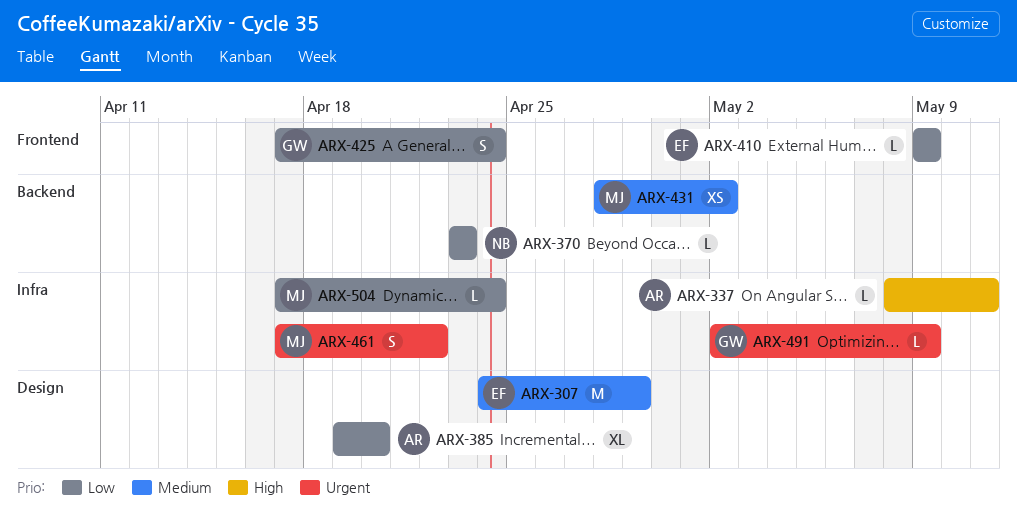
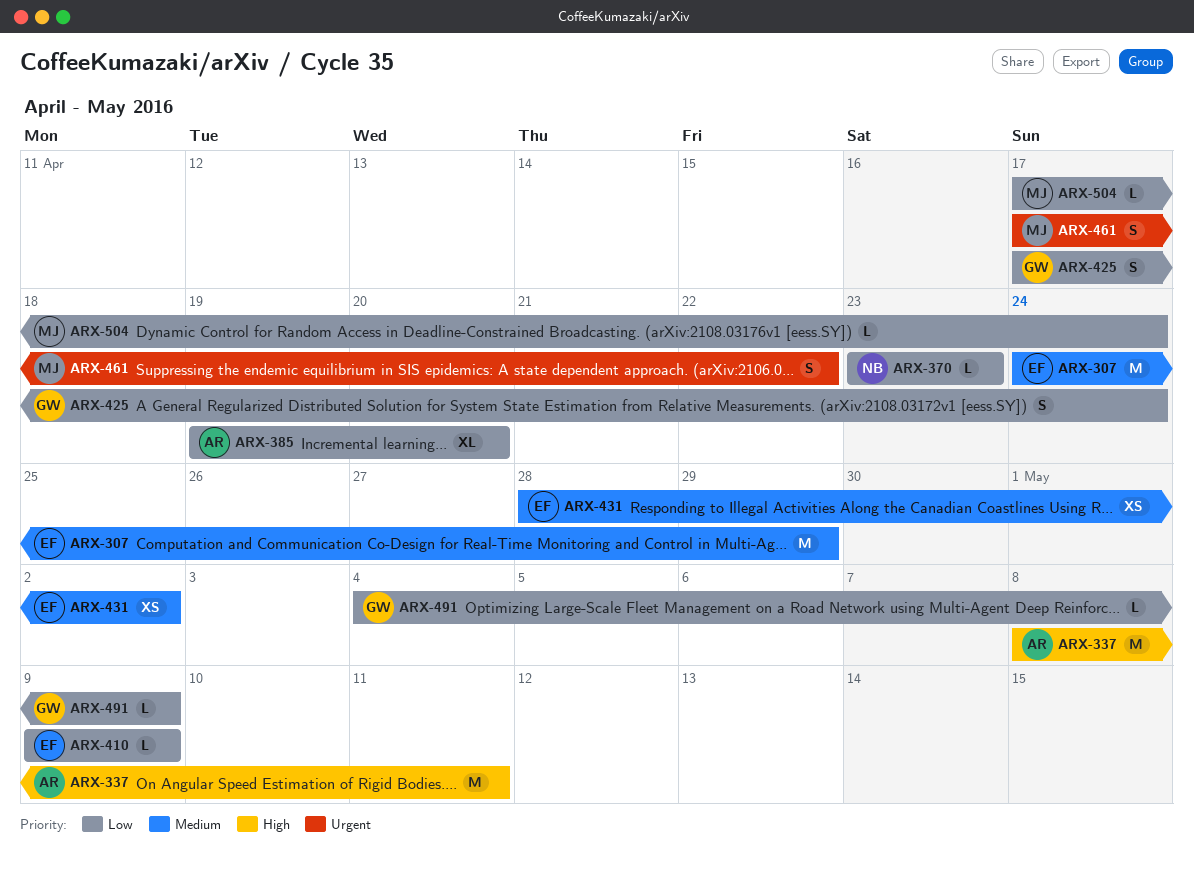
ARX-337, estimate: L -> M
ARX-431, owner: MJ -> EF
ARX-491, priority: Urgent -> Low
ARX-491, start: May 2 -> May 4

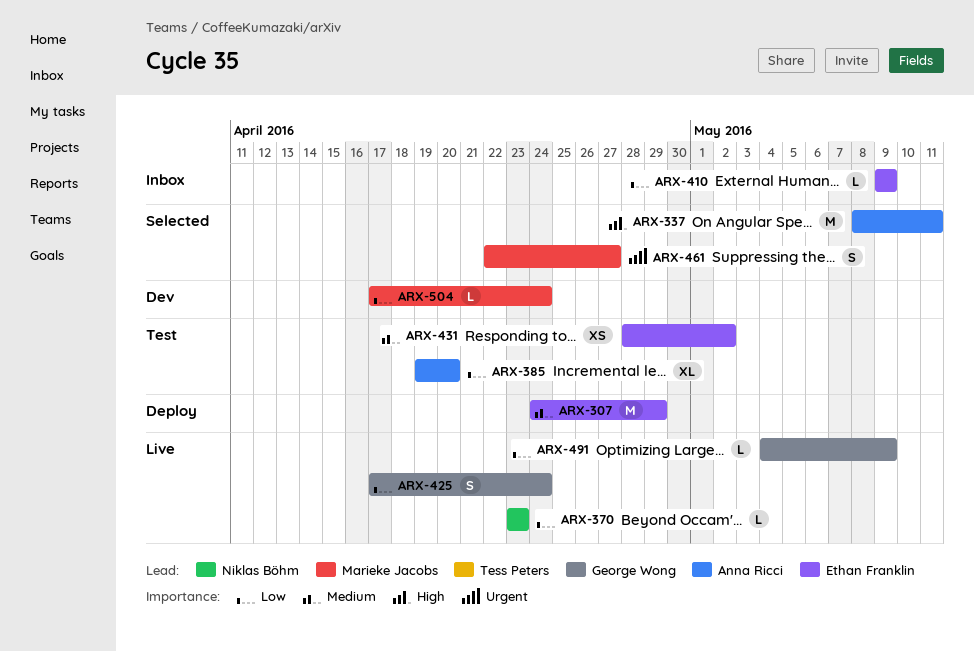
ARX-461, start: Apr 17 -> Apr 22
ARX-461, due: Apr 22 -> Apr 27

